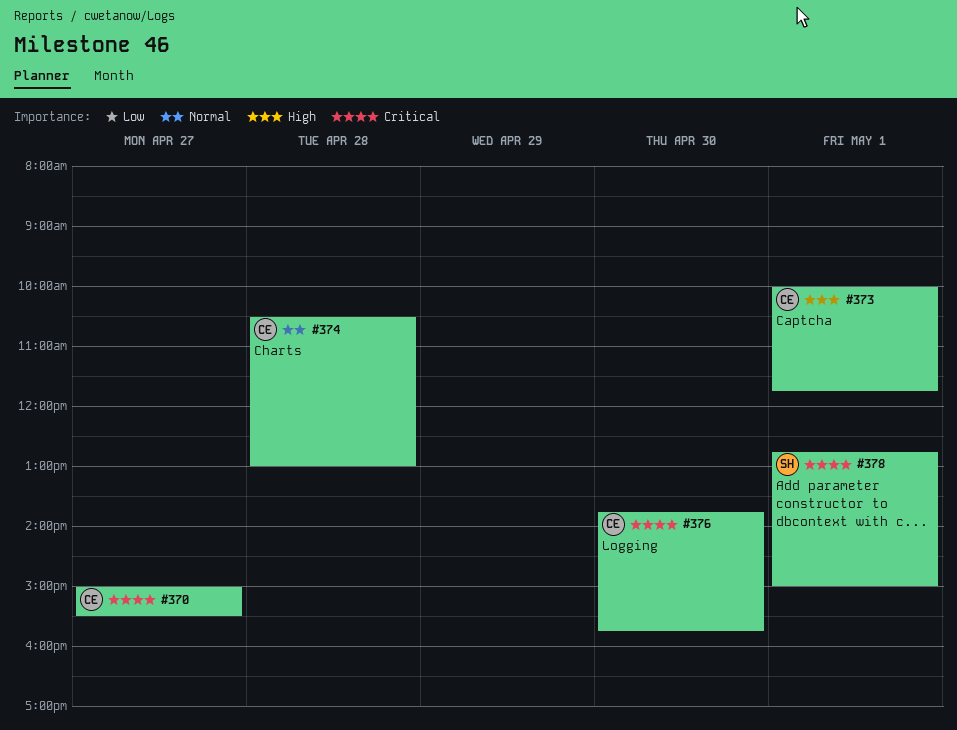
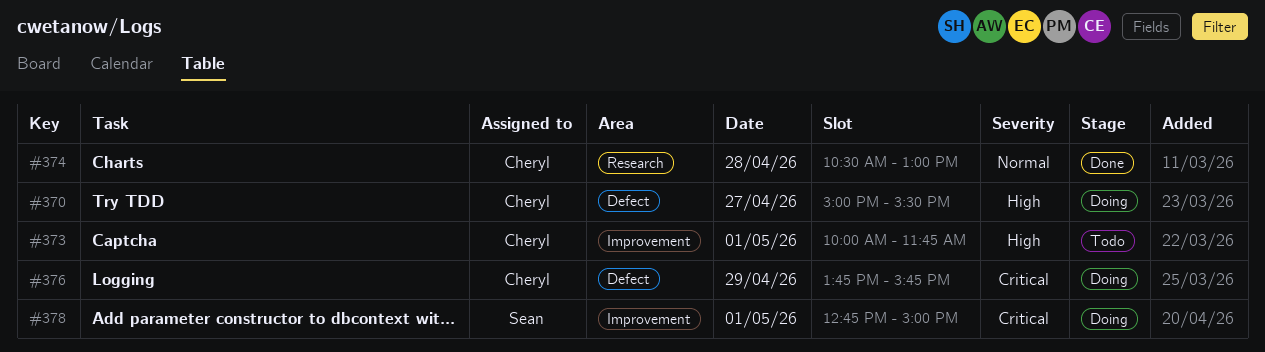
#370, priority: Critical -> High
#376, day: Apr 30 -> Apr 29

